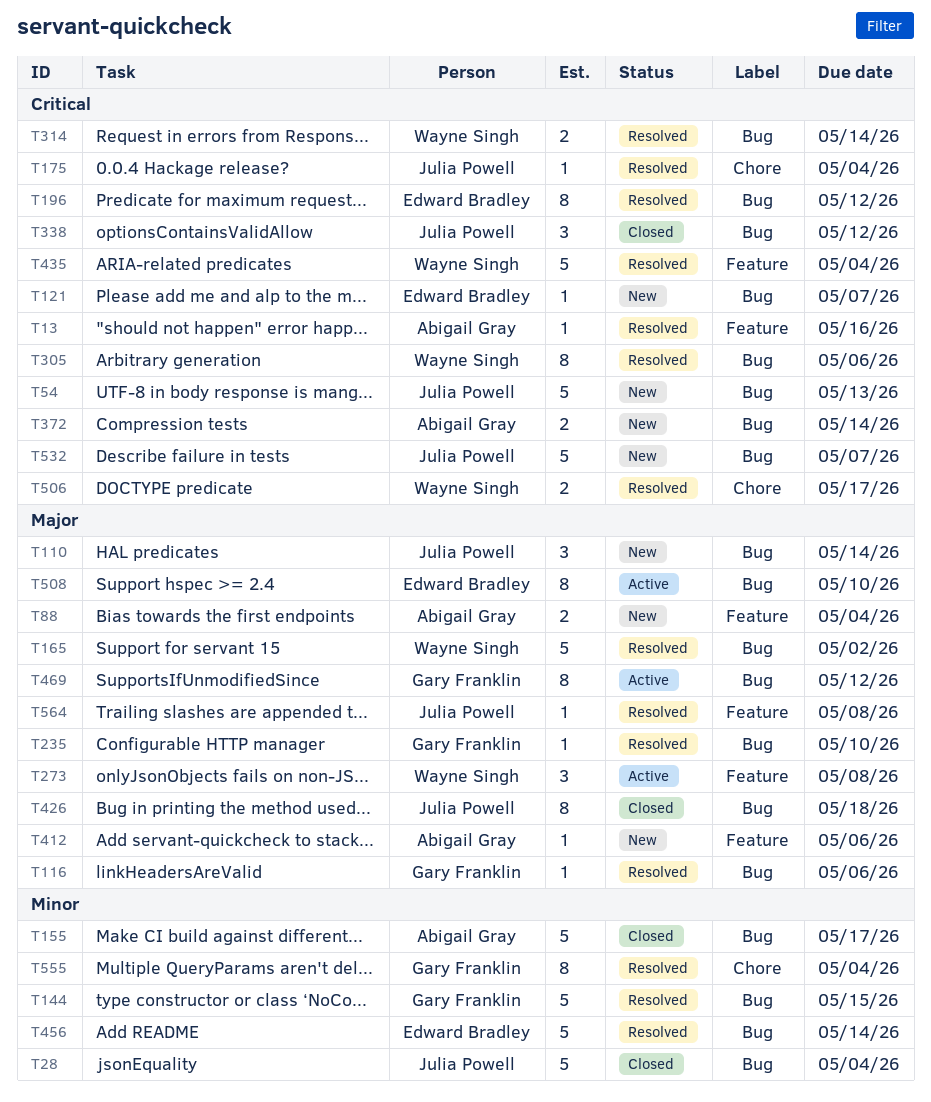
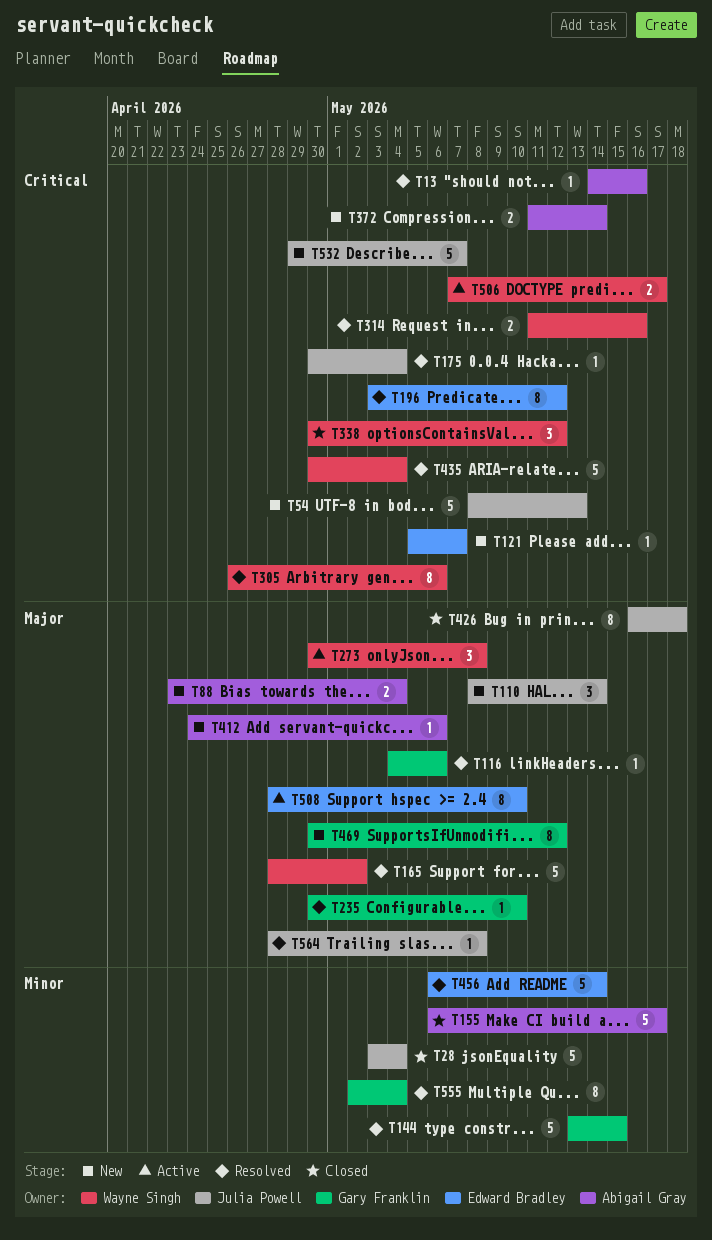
T314, due: May 14 -> May 16
T338, owner: Julia Powell -> Wayne Singh
T469, status: Active -> New
T506, status: Resolved -> Active

